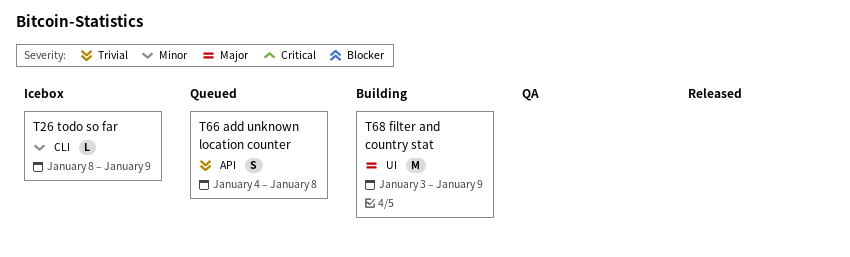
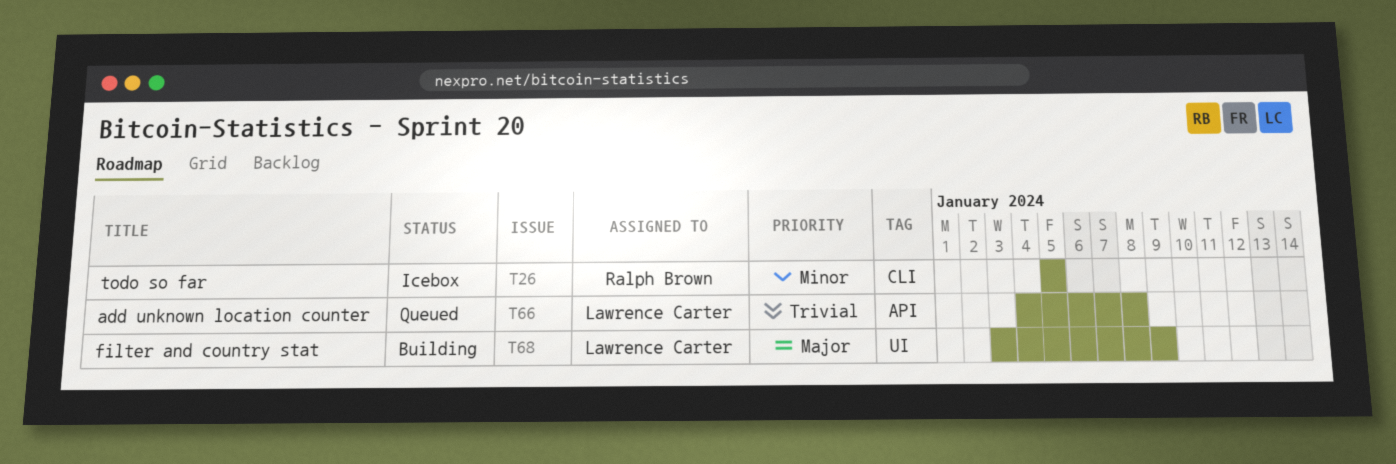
T26, start: Jan 8 -> Jan 5
T26, due: Jan 9 -> Jan 5

